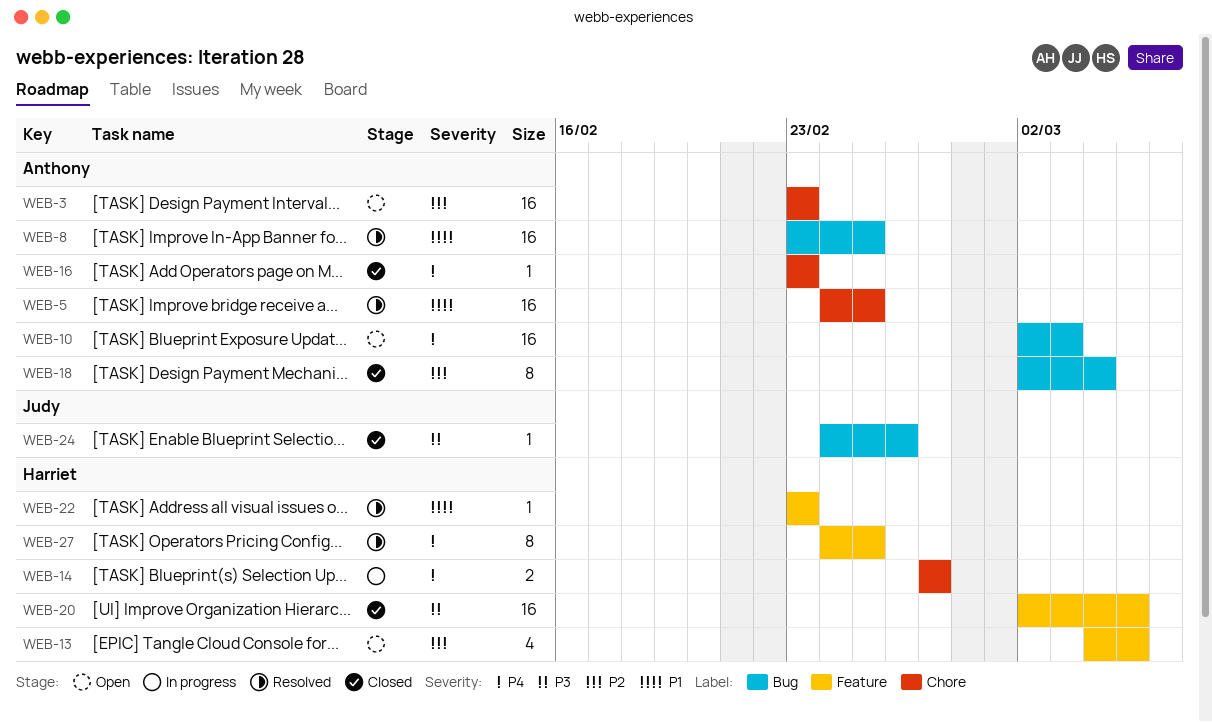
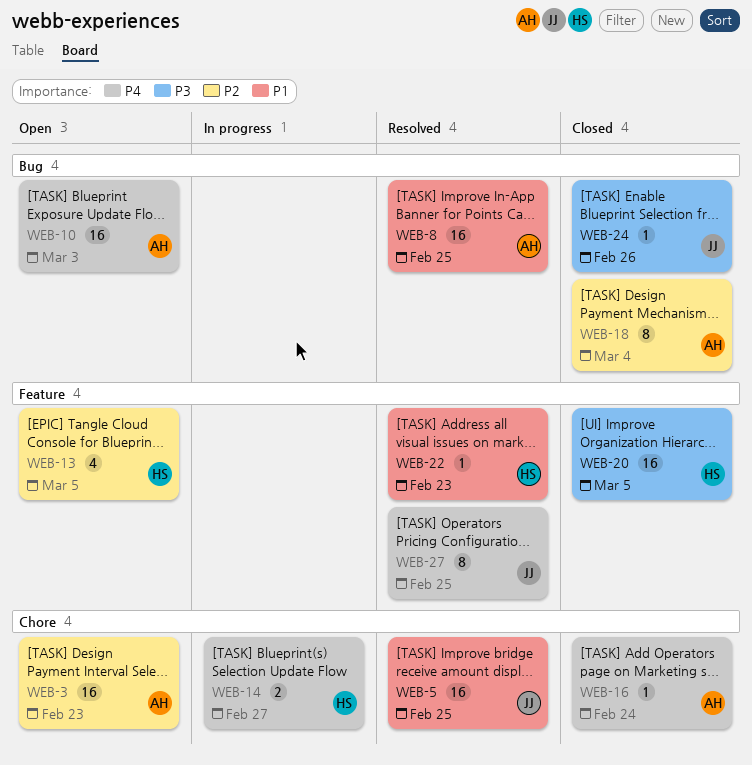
WEB-5, owner: Anthony -> Judy
WEB-16, due: Feb 23 -> Feb 24
WEB-27, owner: Harriet -> Judy

